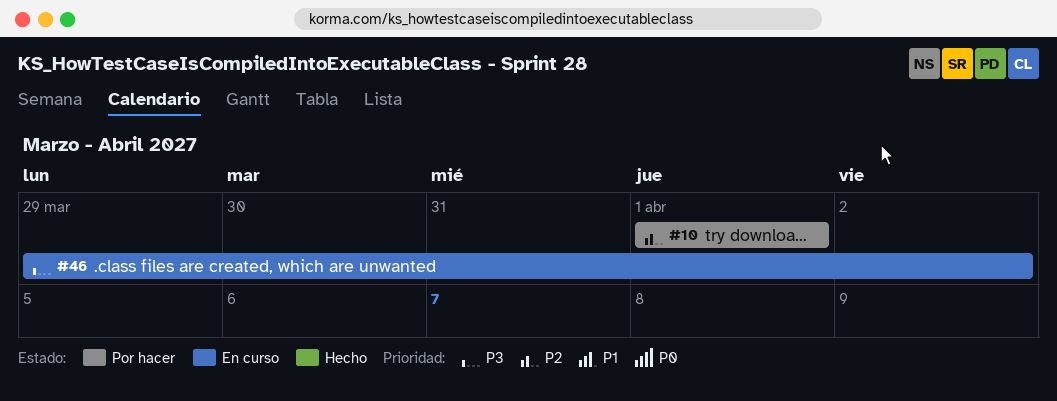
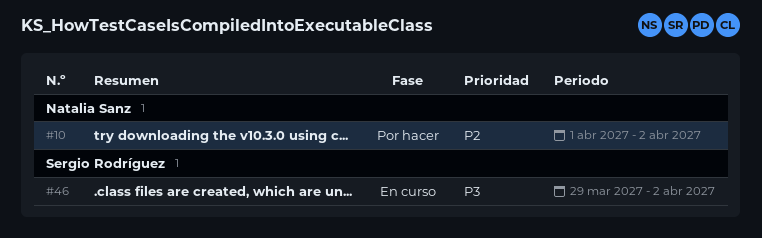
#10, due: Apr 1 -> Apr 2

